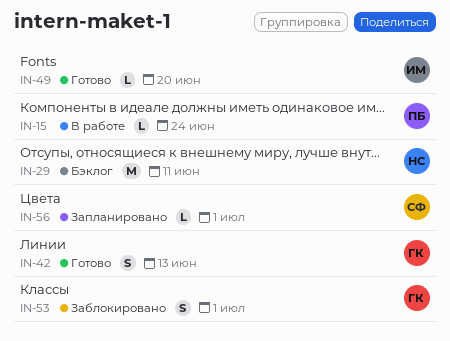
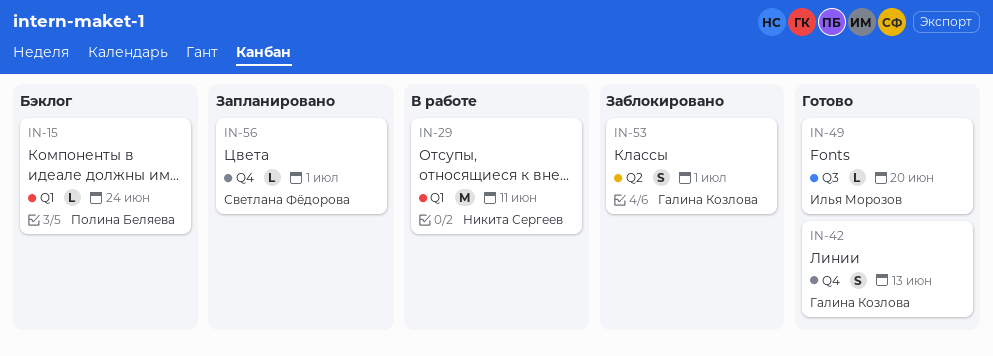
IN-15, status: В работе -> Бэклог
IN-29, status: Бэклог -> В работе

